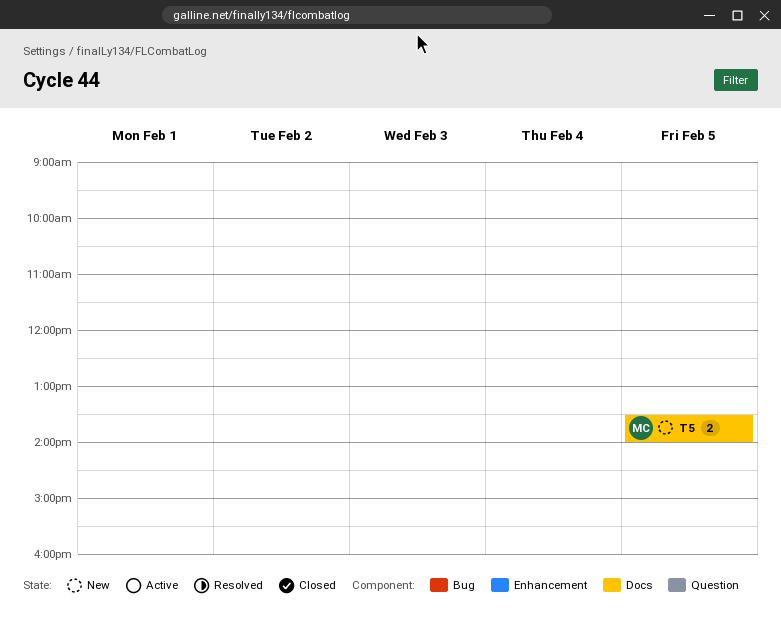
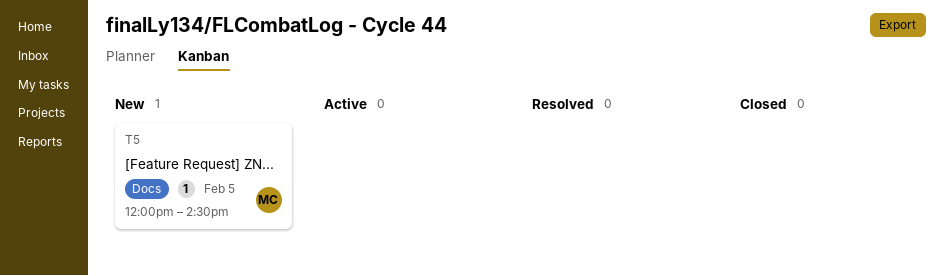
T5, estimate: 2 -> 1
T5, begins: 13:30 -> 12:00
T5, ends: 14:00 -> 14:30

